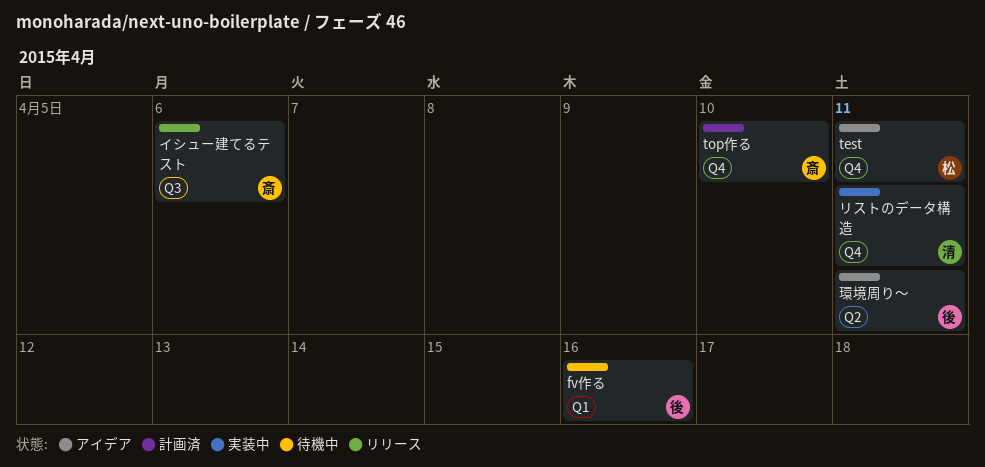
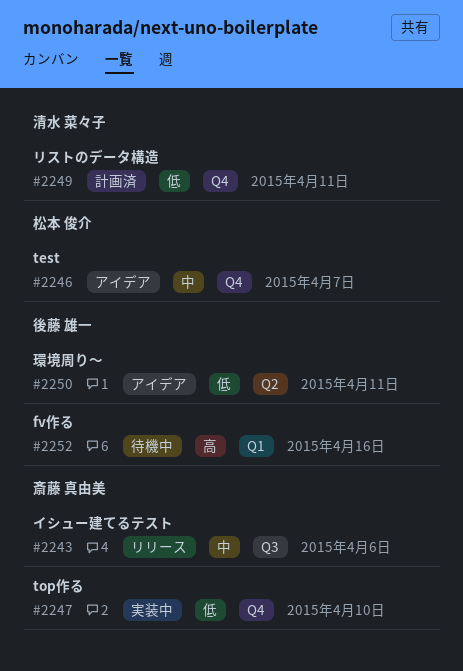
test, due: Apr 11 -> Apr 7
top作る, status: 計画済 -> 実装中
リストのデータ構造, status: 実装中 -> 計画済

